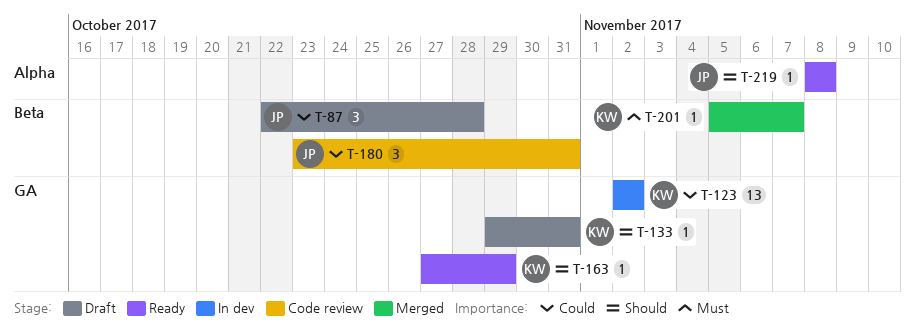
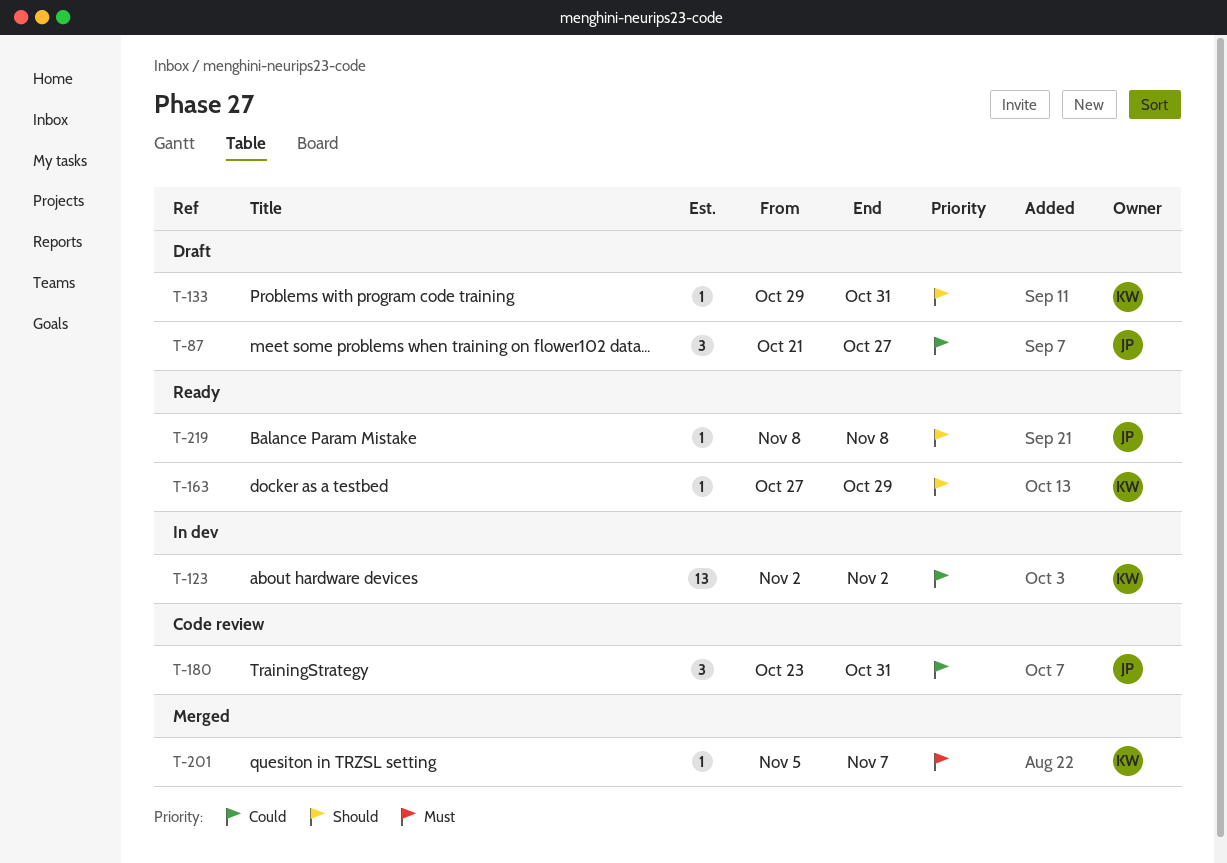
T-87, start: Oct 22 -> Oct 21
T-87, due: Oct 28 -> Oct 27

